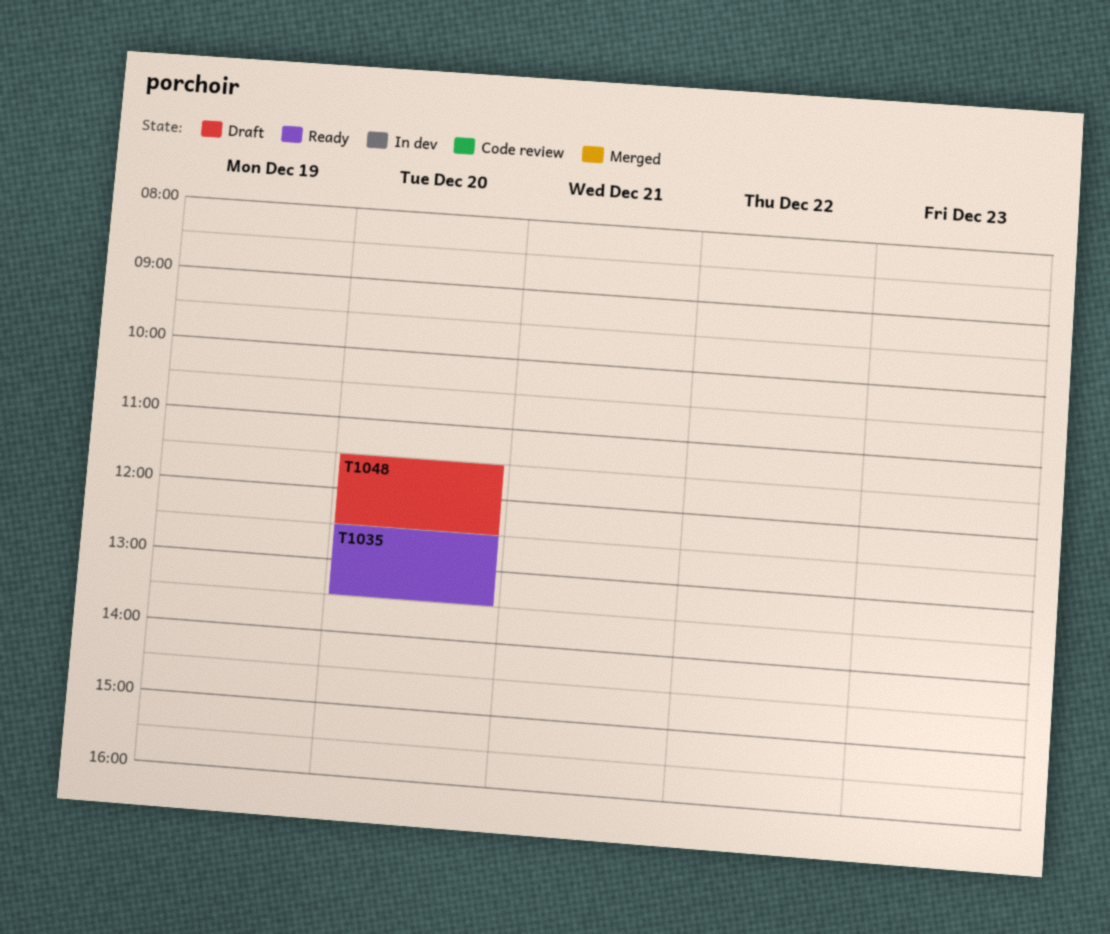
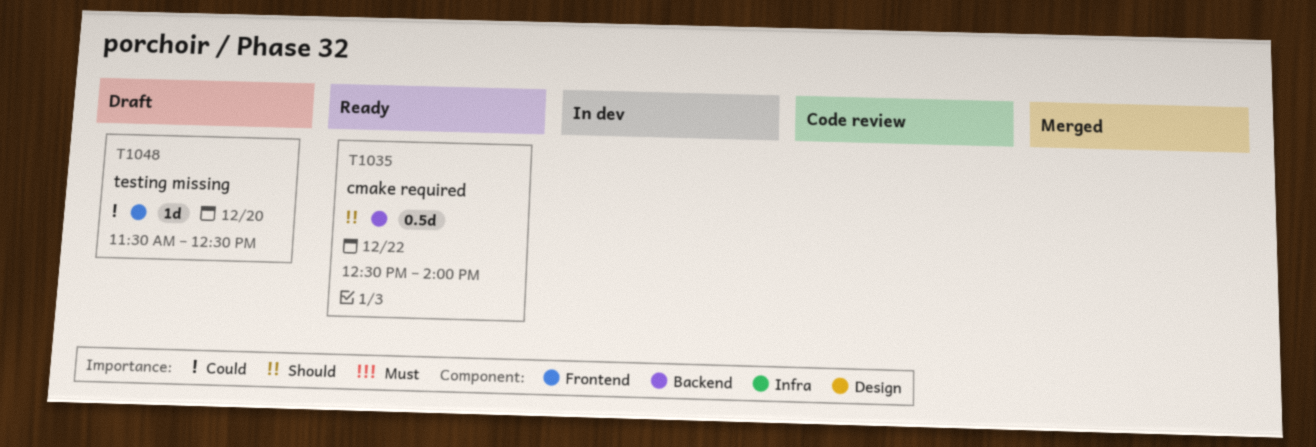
T1035, day: Dec 20 -> Dec 22
T1035, ends: 13:30 -> 14:00

